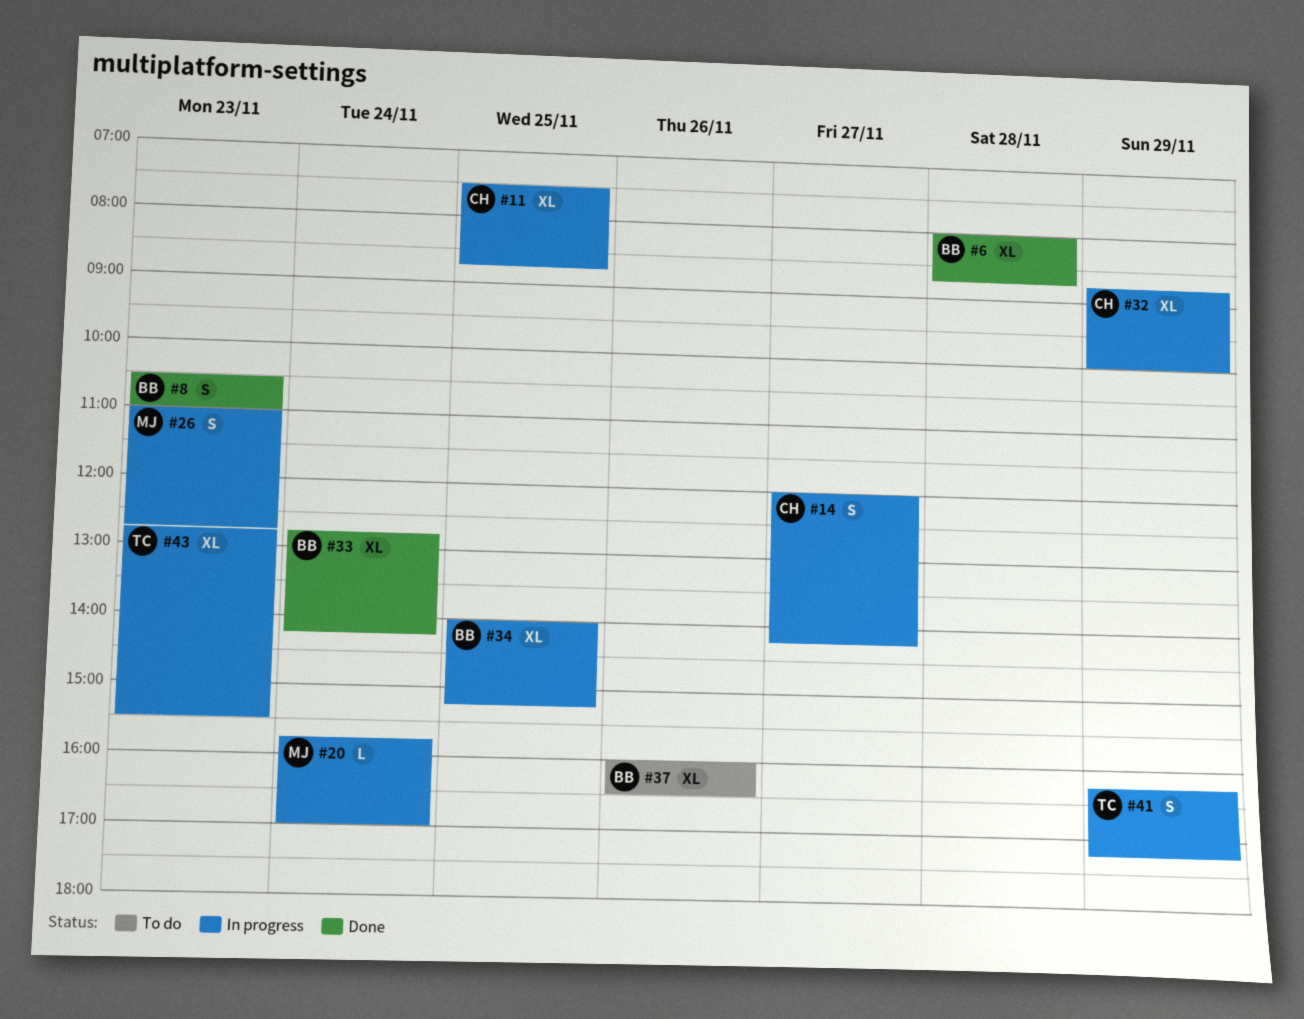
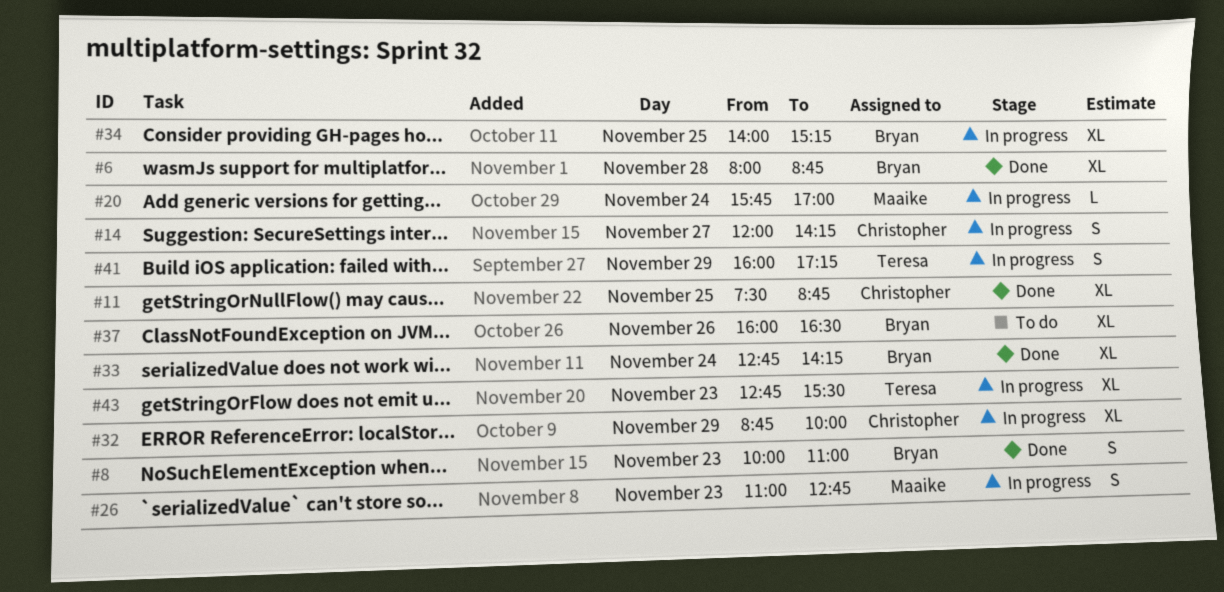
#8, begins: 10:30 -> 10:00
#11, status: In progress -> Done
#41, begins: 16:15 -> 16:00

